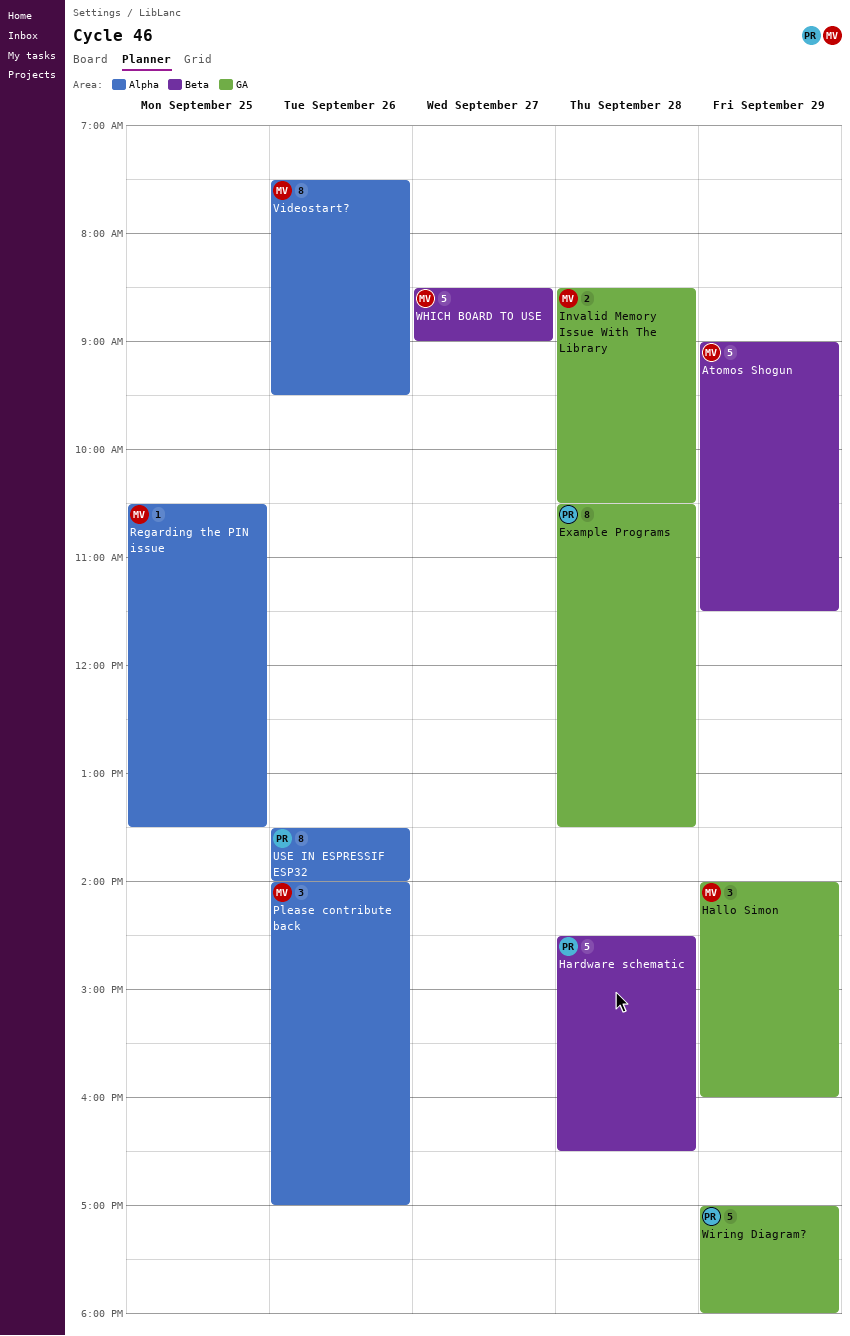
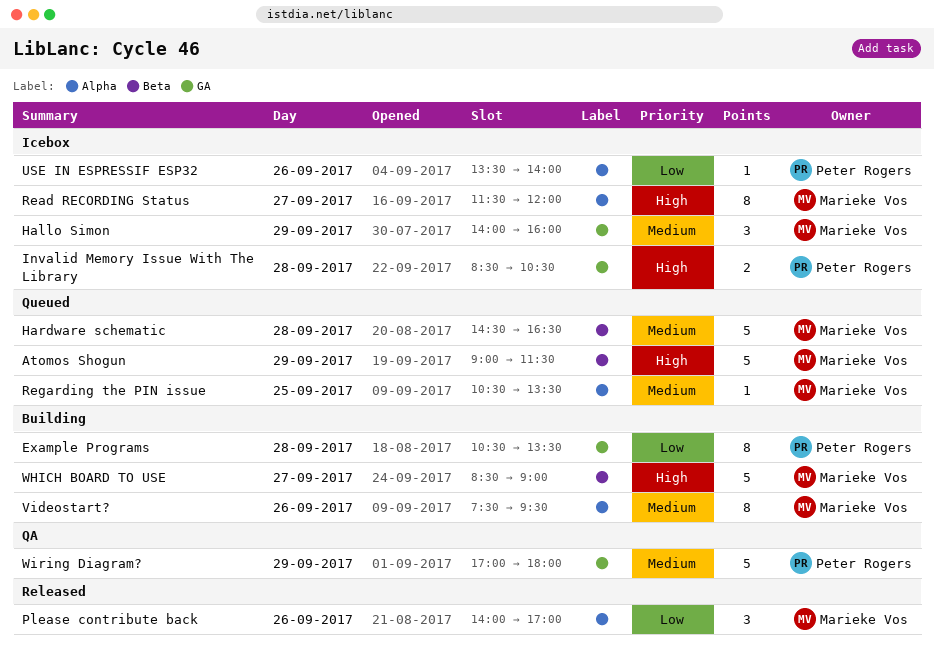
Hardware schematic, owner: Peter Rogers -> Marieke Vos
Invalid Memory Issue With The Library, owner: Marieke Vos -> Peter Rogers
Read RECORDING Status: none -> present
USE IN ESPRESSIF ESP32, estimate: 8 -> 1

